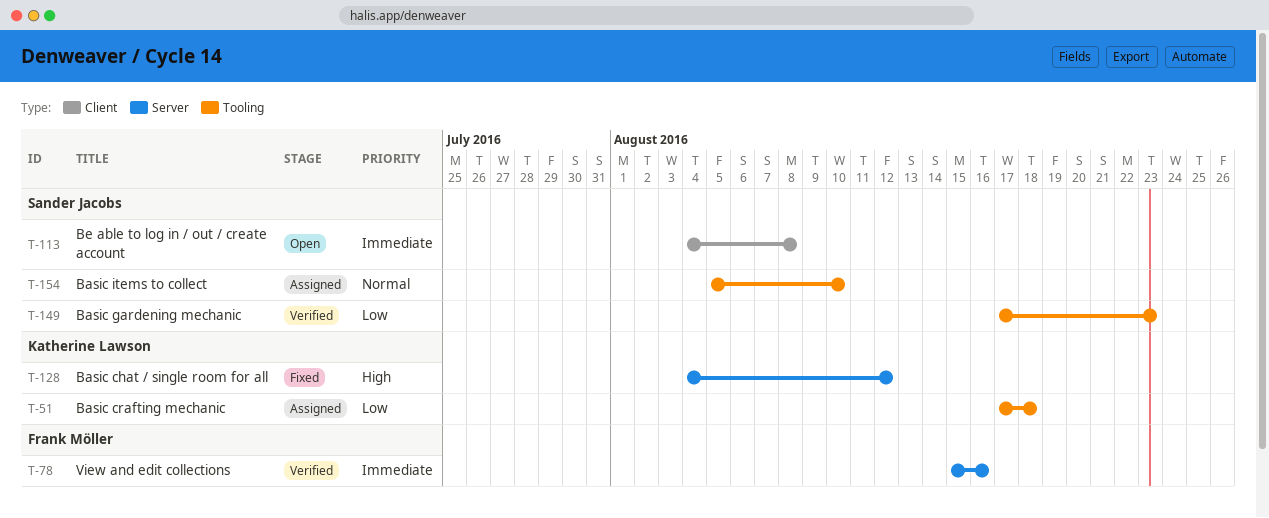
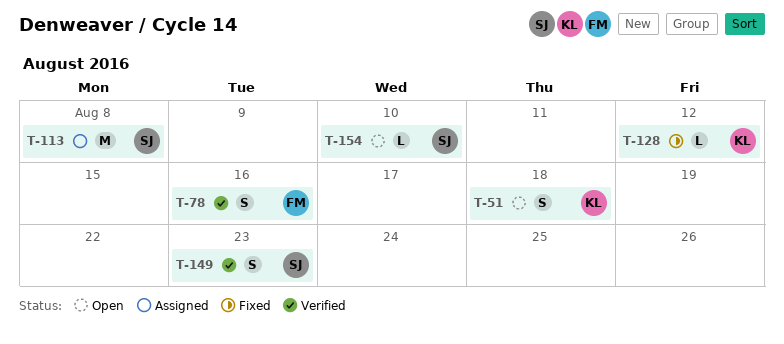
T-51, status: Assigned -> Open
T-113, status: Open -> Assigned
T-154, status: Assigned -> Open

